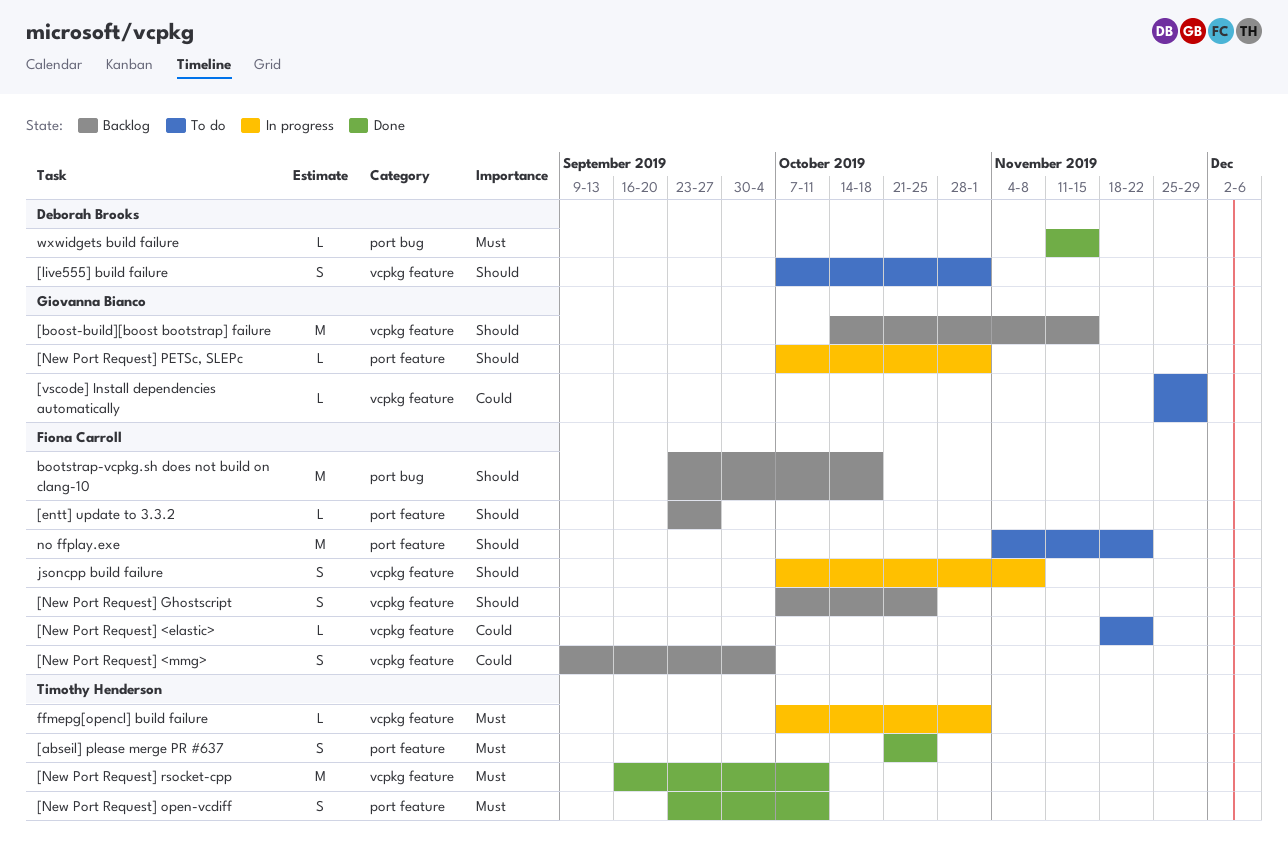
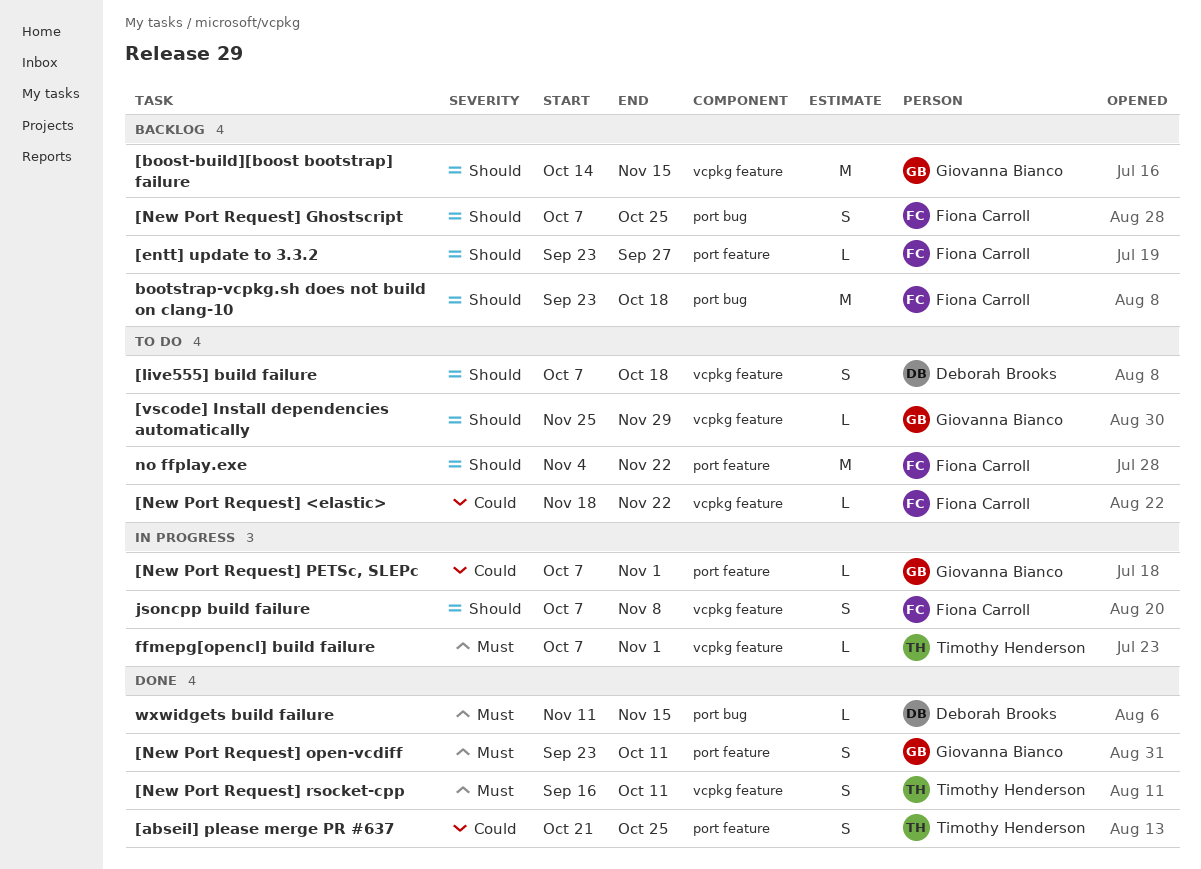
[abseil] please merge PR #637, priority: Must -> Could
[live555] build failure, due: Nov 1 -> Oct 18
[New Port Request] <mmg>: present -> none
[New Port Request] Ghostscript, label: vcpkg feature -> port bug
[New Port Request] open-vcdiff, owner: Timothy Henderson -> Giovanna Bianco
[New Port Request] PETSc, SLEPc, priority: Should -> Could
[New Port Request] rsocket-cpp, estimate: M -> S
[vscode] Install dependencies automatically, priority: Could -> Should

